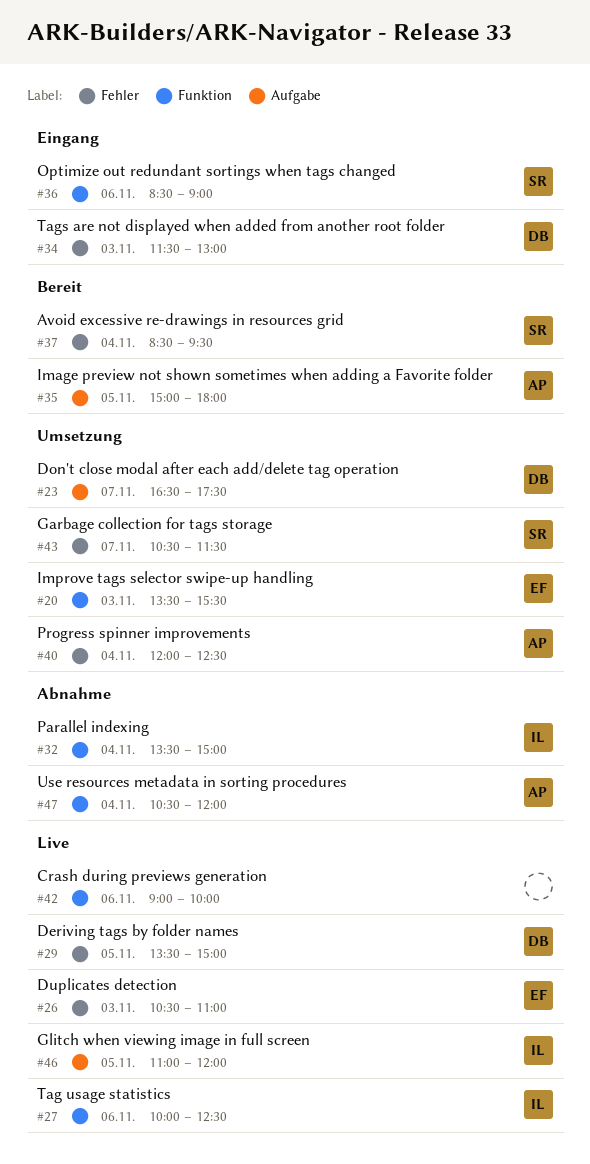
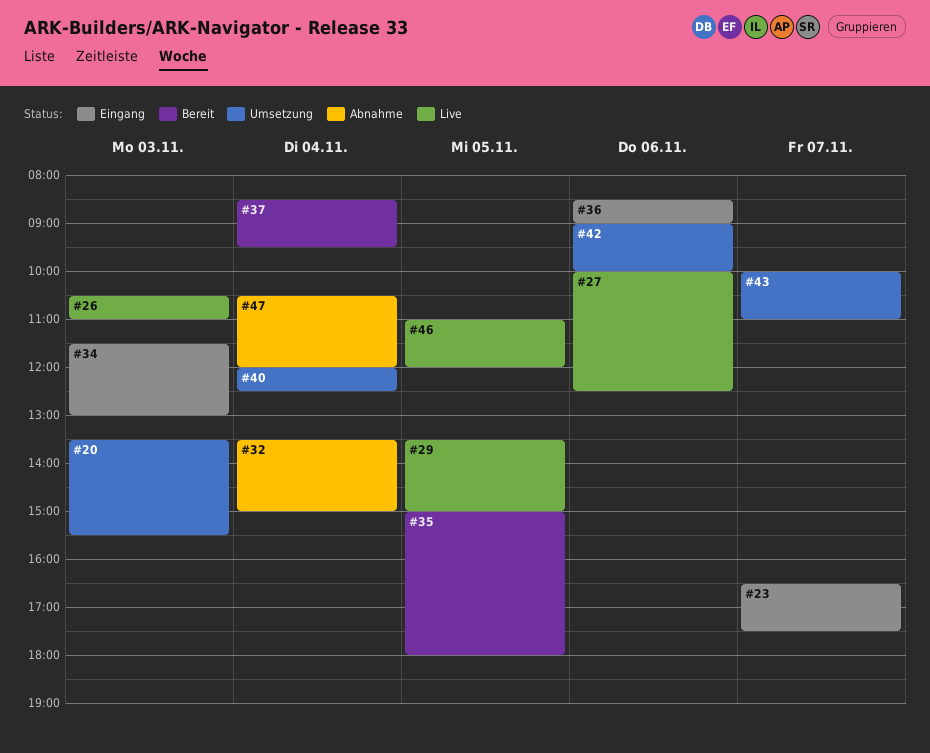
#23, status: Umsetzung -> Eingang
#42, status: Live -> Umsetzung
#43, begins: 10:30 -> 10:00
#43, ends: 11:30 -> 11:00

